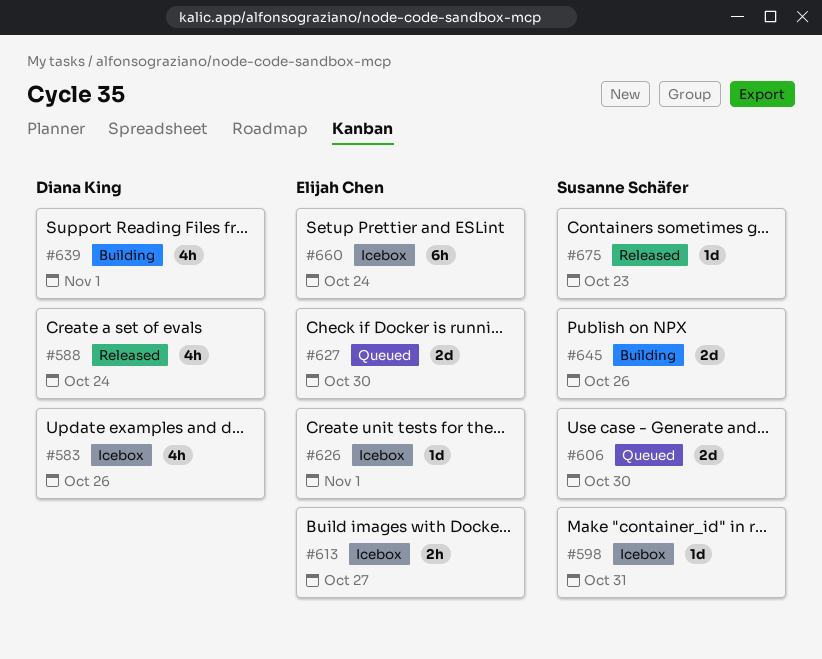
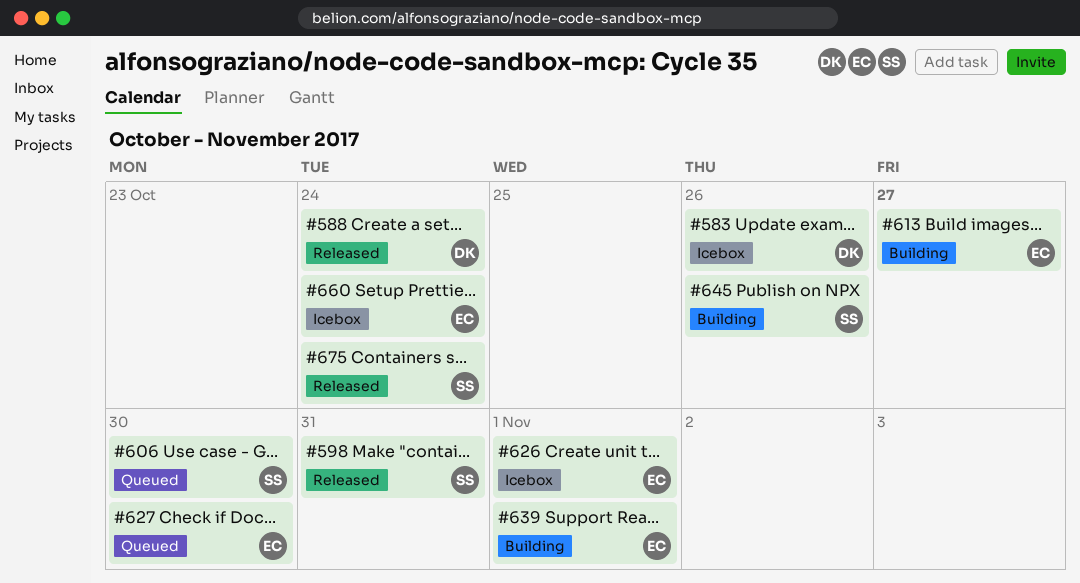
#598, status: Icebox -> Released
#613, status: Icebox -> Building
#639, owner: Diana King -> Elijah Chen
#675, due: Oct 23 -> Oct 24

